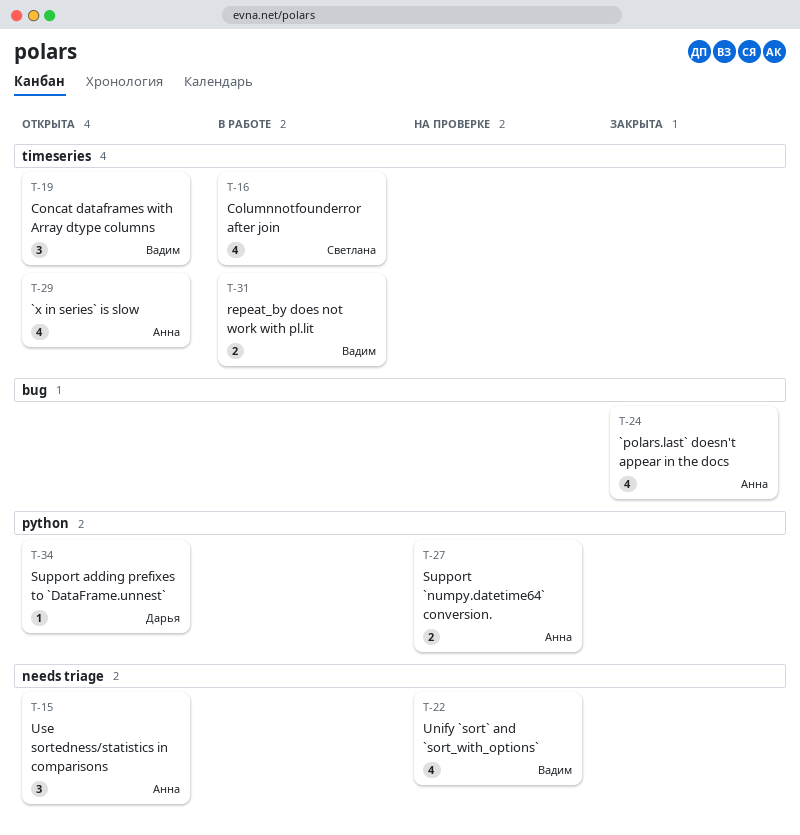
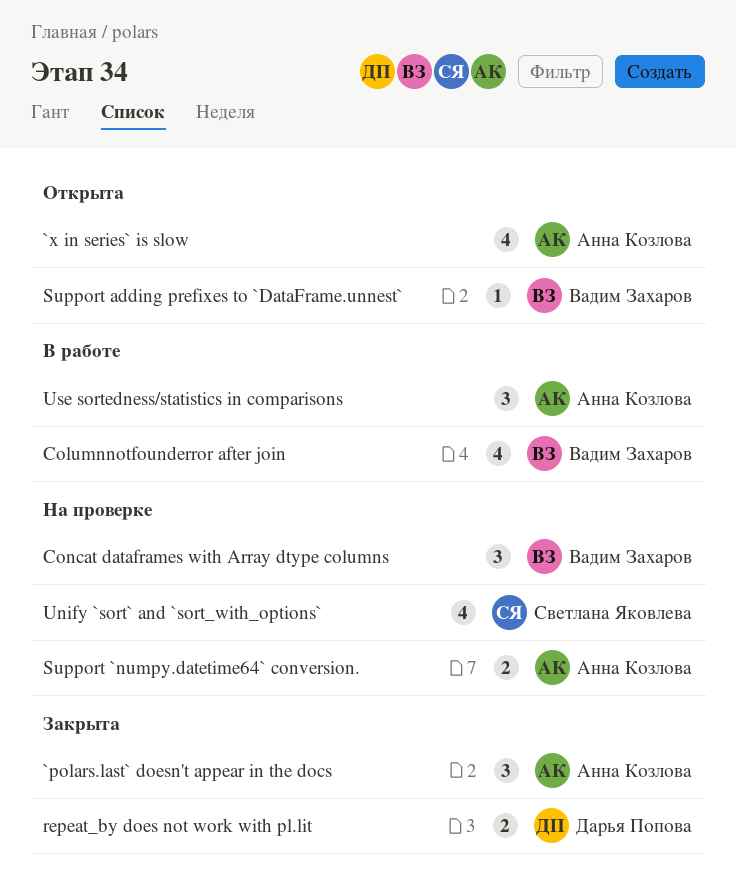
`polars.last` doesn't appear in the docs, estimate: 4 -> 3
Columnnotfounderror after join, owner: Светлана Яковлева -> Вадим Захаров
Concat dataframes with Array dtype columns, status: Открыта -> На проверке
repeat_by does not work with pl.lit, status: В работе -> Закрыта
repeat_by does not work with pl.lit, owner: Вадим Захаров -> Дарья Попова
Support adding prefixes to `DataFrame.unnest`, owner: Дарья Попова -> Вадим Захаров
Unify `sort` and `sort_with_options`, owner: Вадим Захаров -> Светлана Яковлева
Use sortedness/statistics in comparisons, status: Открыта -> В работе

